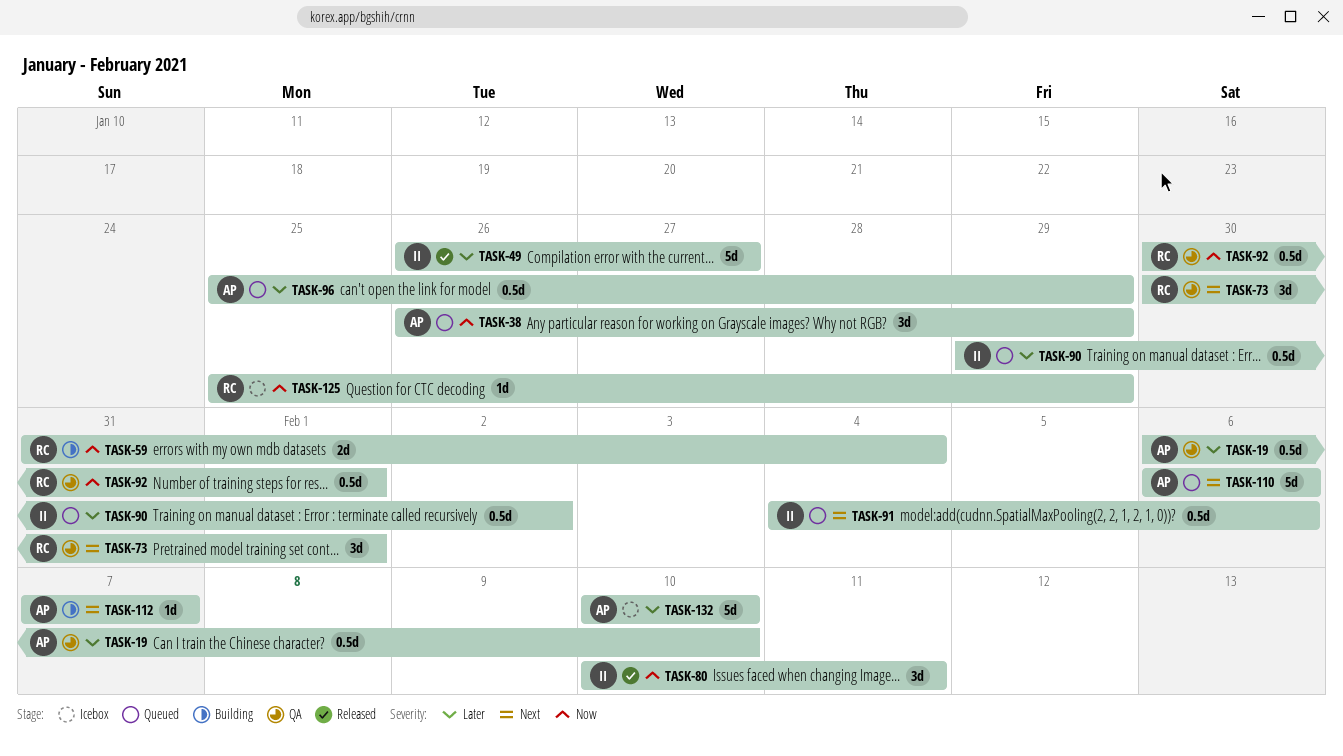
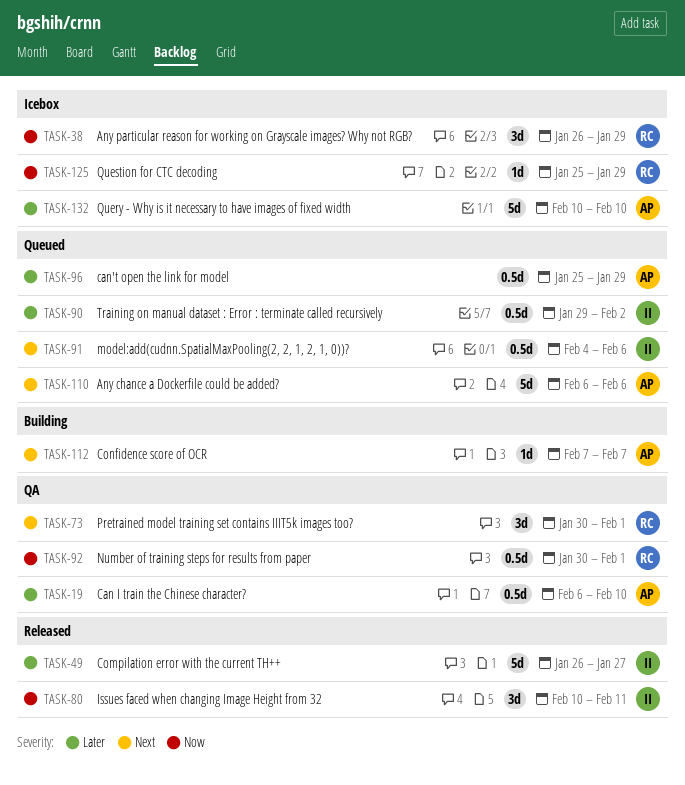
TASK-38, status: Queued -> Icebox
TASK-38, owner: AP -> RC
TASK-59: present -> none

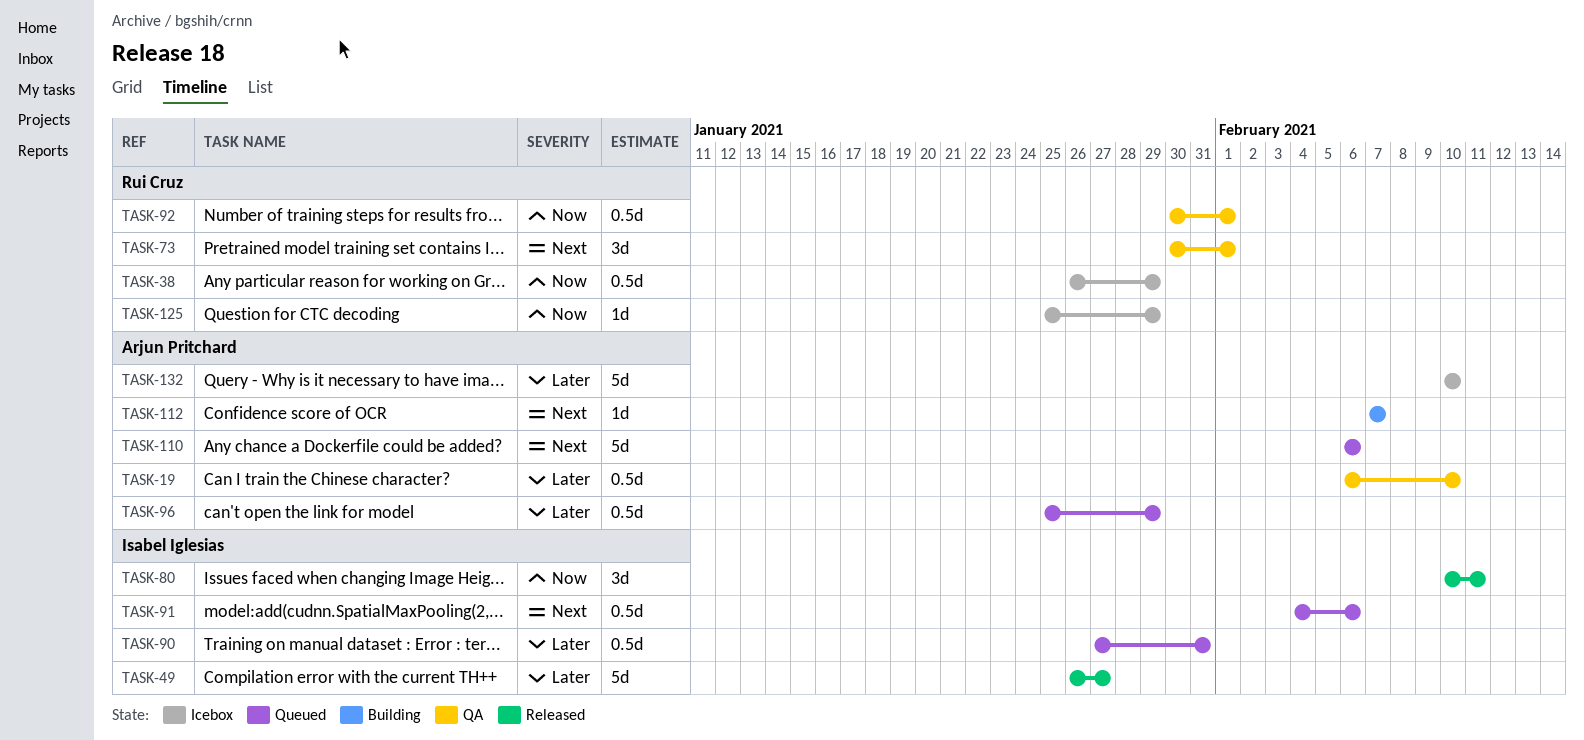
TASK-38, estimate: 3d -> 0.5d
TASK-90, start: Jan 29 -> Jan 27
TASK-90, due: Feb 2 -> Jan 31

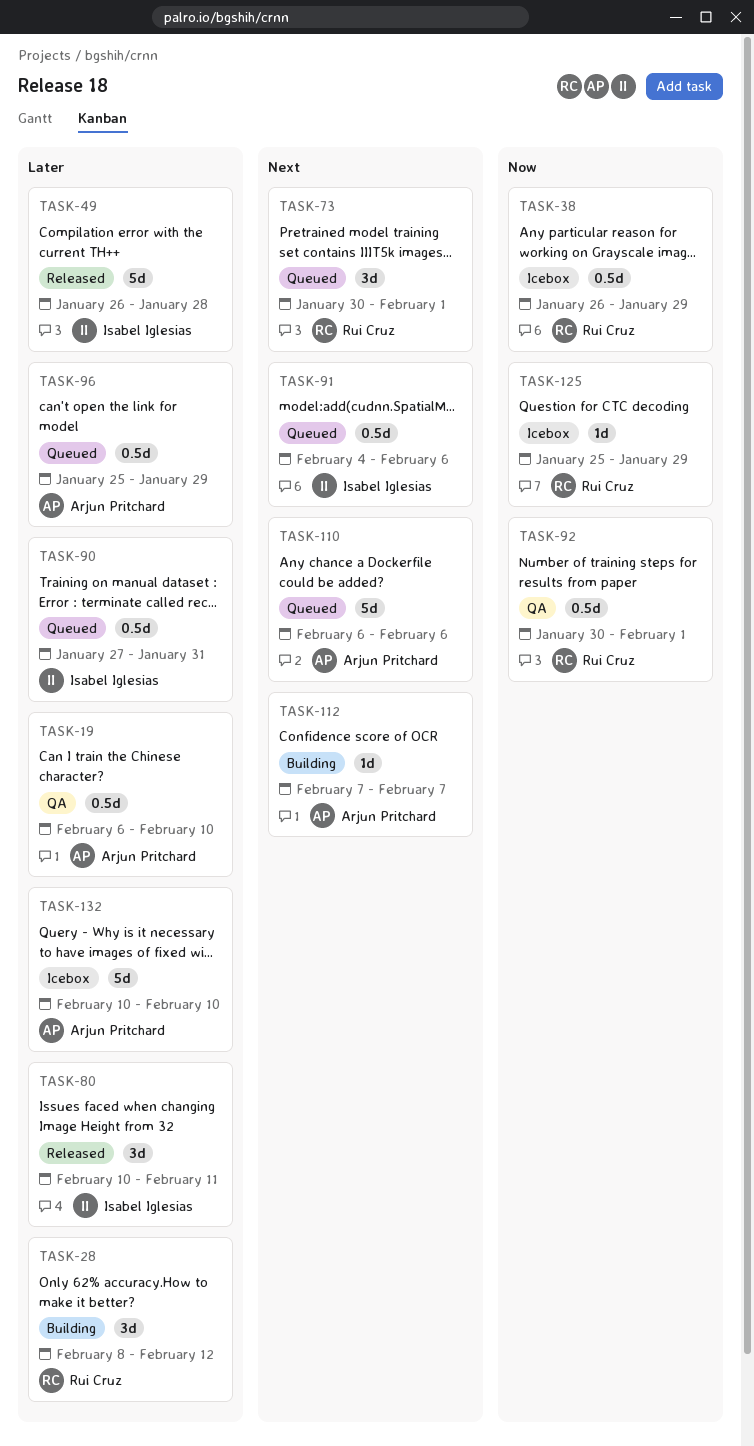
TASK-28: none -> present
TASK-49, due: Jan 27 -> Jan 28
TASK-73, status: QA -> Queued
TASK-80, priority: Now -> Later

